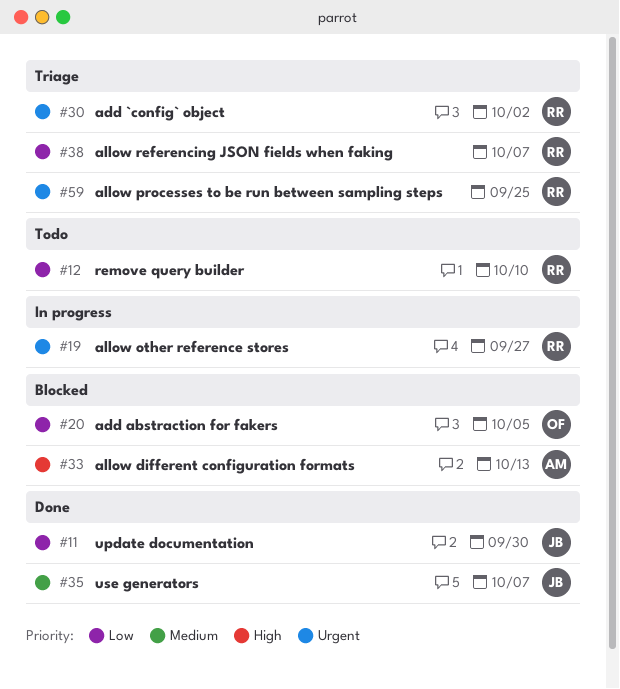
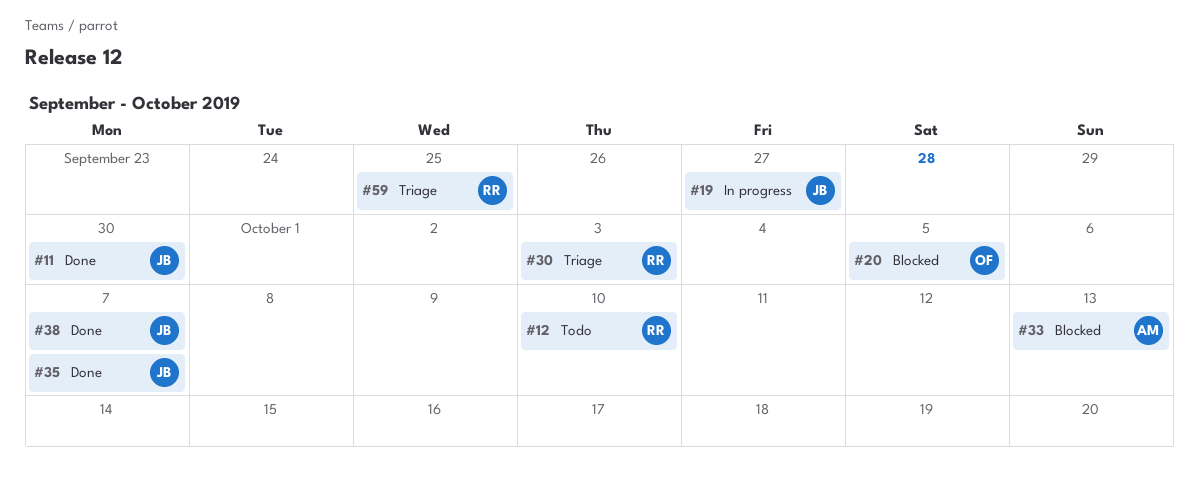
#19, owner: RR -> JB
#30, due: Oct 2 -> Oct 3
#38, status: Triage -> Done
#38, owner: RR -> JB

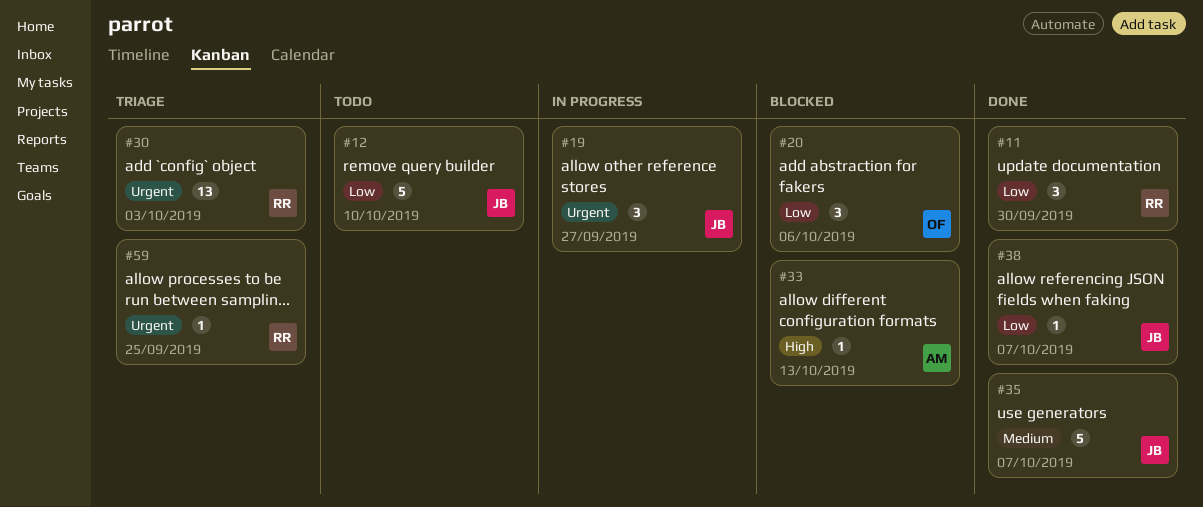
#11, owner: JB -> RR
#12, owner: RR -> JB
#20, due: Oct 5 -> Oct 6

